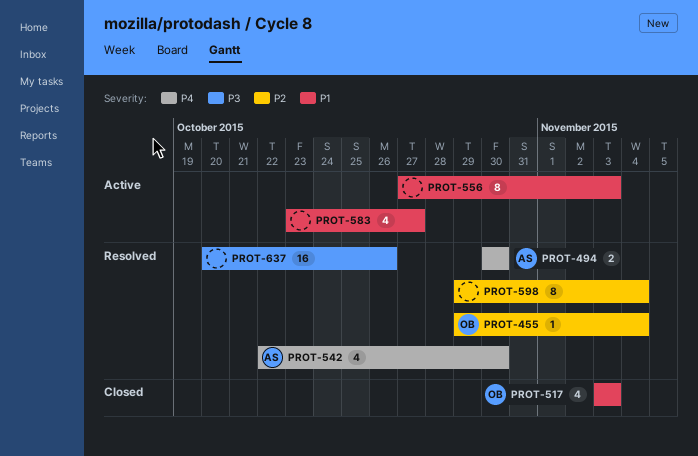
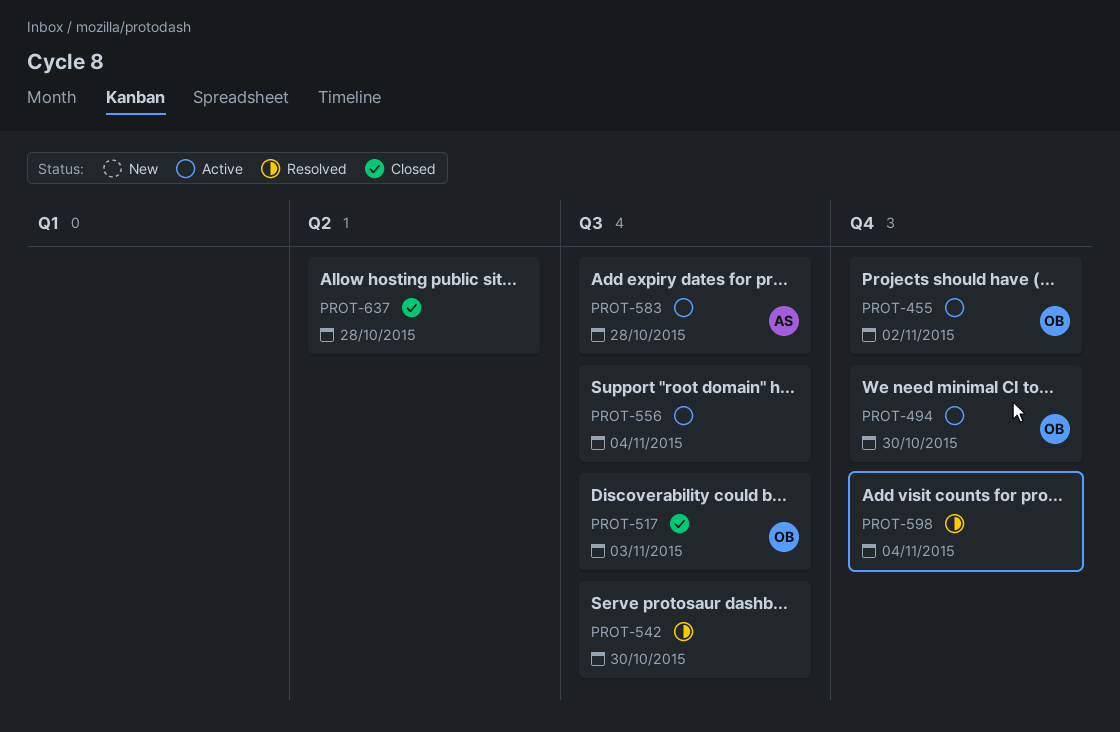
PROT-455, status: Resolved -> Active
PROT-455, due: Nov 4 -> Nov 2
PROT-494, status: Resolved -> Active
PROT-494, owner: AS -> OB
PROT-542, owner: AS -> none
PROT-556, due: Nov 3 -> Nov 4
PROT-583, owner: none -> AS
PROT-583, due: Oct 27 -> Oct 28
PROT-637, status: Resolved -> Closed
PROT-637, due: Oct 26 -> Oct 28

